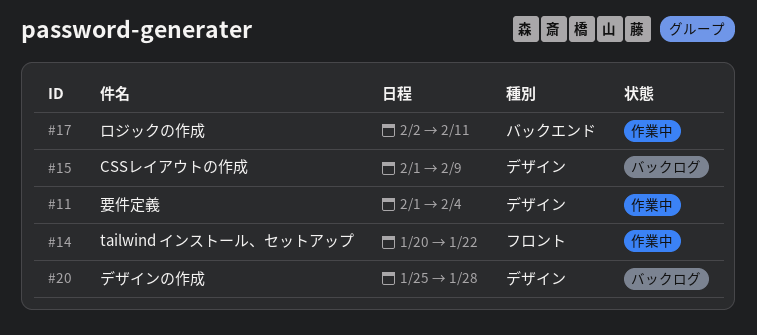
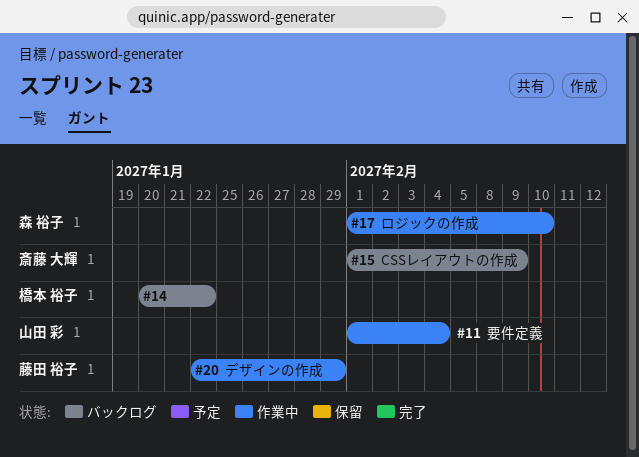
#14, status: 作業中 -> バックログ
#17, start: Feb 2 -> Feb 1
#17, due: Feb 11 -> Feb 10
#20, status: バックログ -> 作業中
#20, start: Jan 25 -> Jan 22
#20, due: Jan 28 -> Jan 29

